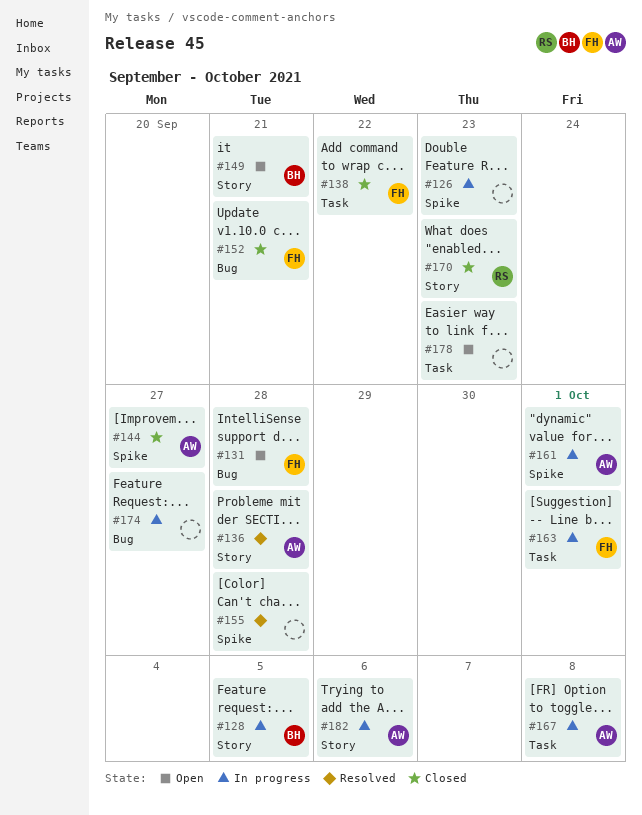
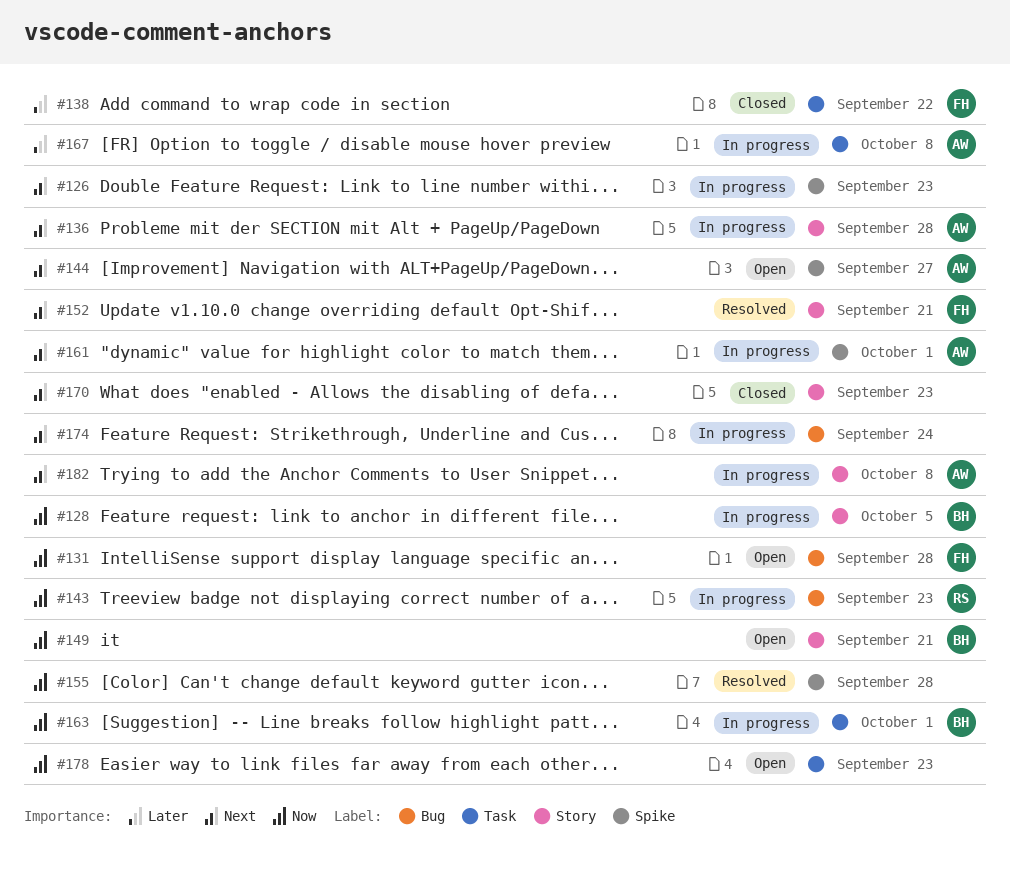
#136, status: Resolved -> In progress
#143: none -> present
#144, status: Closed -> Open
#152, status: Closed -> Resolved
#152, label: Bug -> Story
#163, owner: FH -> BH
#170, owner: RS -> none
#174, due: Sep 27 -> Sep 24
#182, due: Oct 6 -> Oct 8

